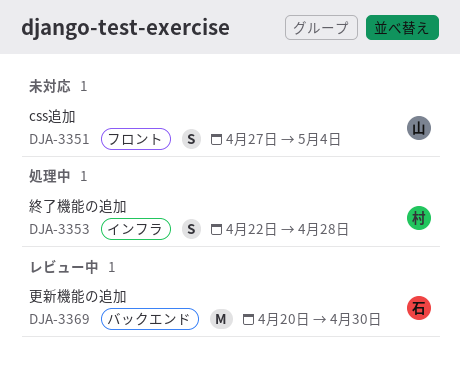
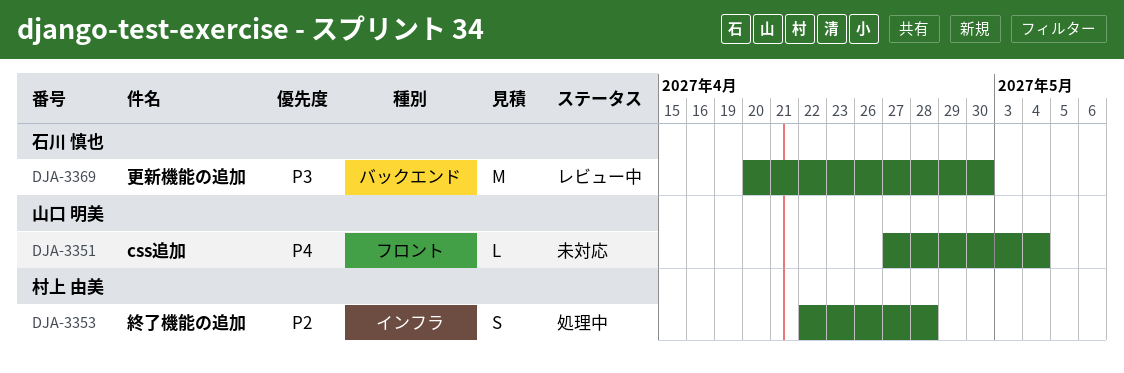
DJA-3351, estimate: S -> L

